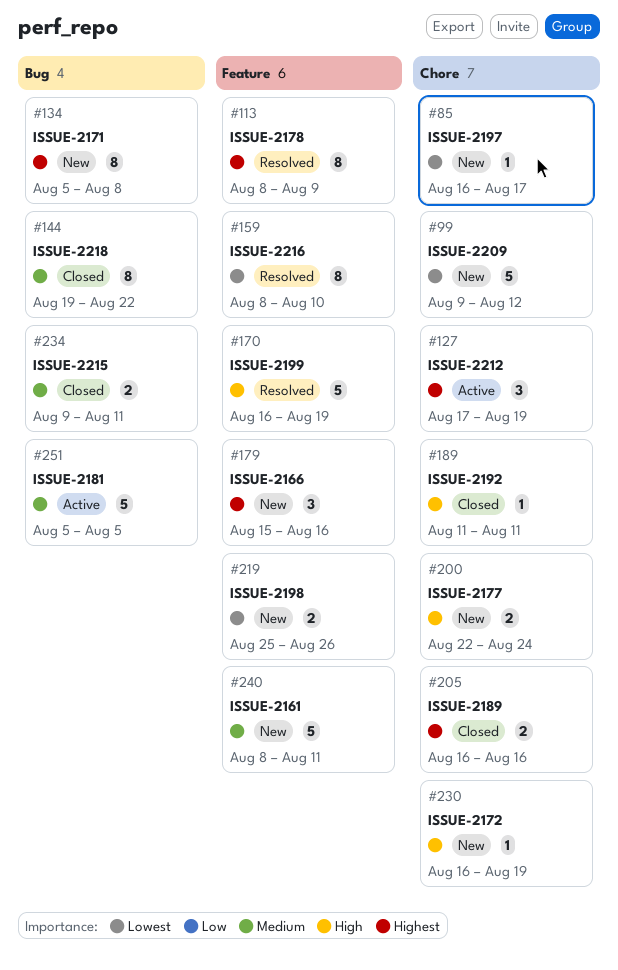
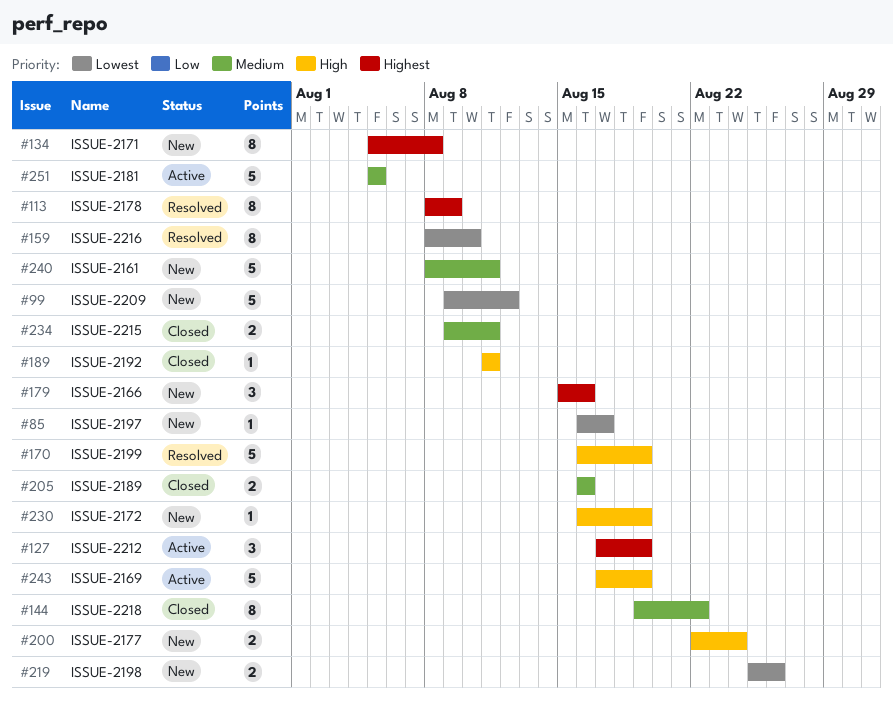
#205, priority: Highest -> Medium
#243: none -> present

